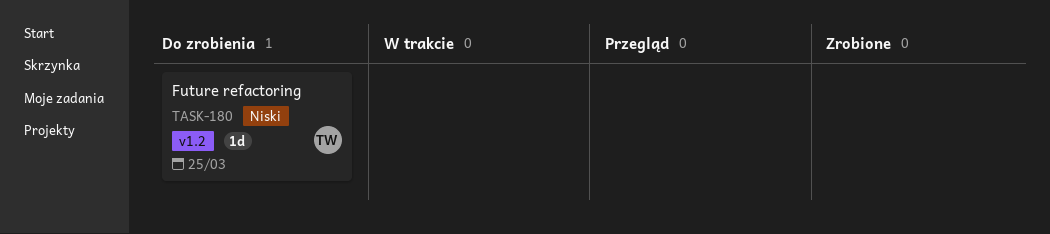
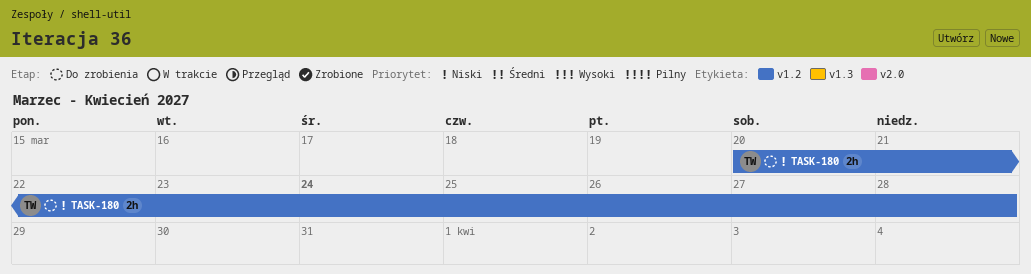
TASK-180, estimate: 1d -> 2h
TASK-180, due: Mar 25 -> Mar 28

